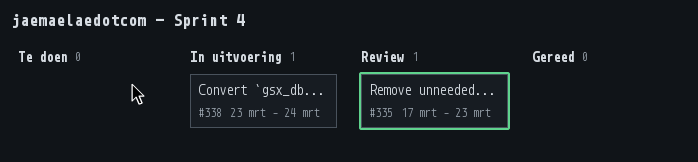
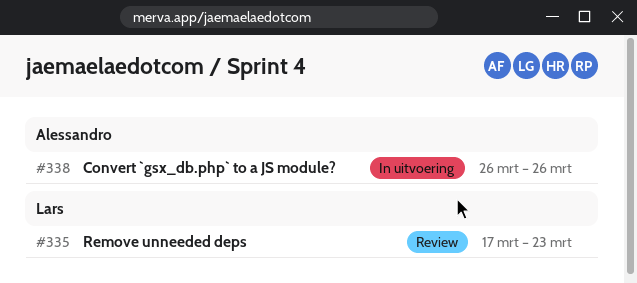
#338, start: Mar 23 -> Mar 26
#338, due: Mar 24 -> Mar 26

